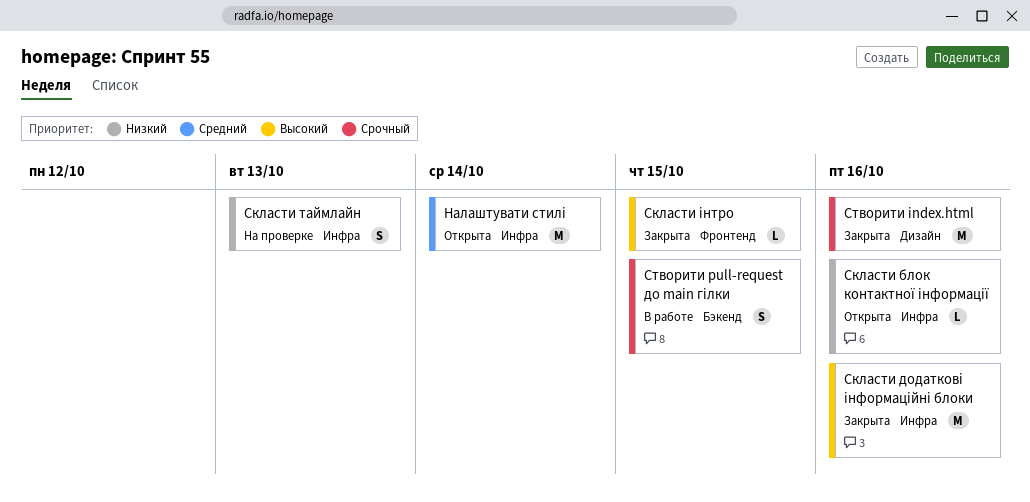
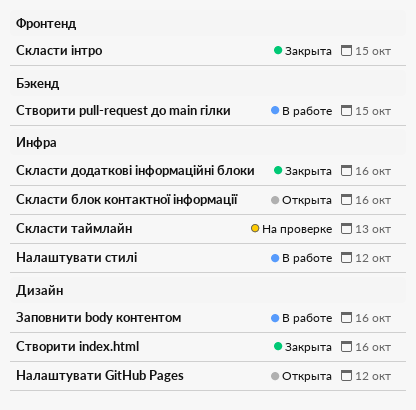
Заповнити body контентом: none -> present
Налаштувати GitHub Pages: none -> present
Налаштувати стилі, status: Открыта -> В работе
Налаштувати стилі, due: Oct 14 -> Oct 12

